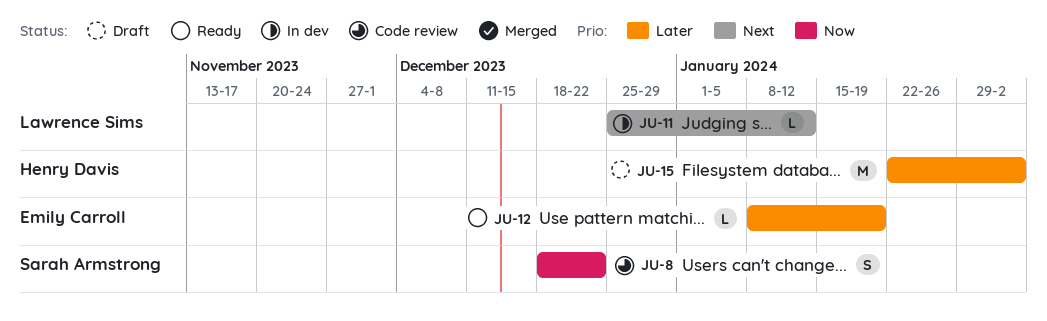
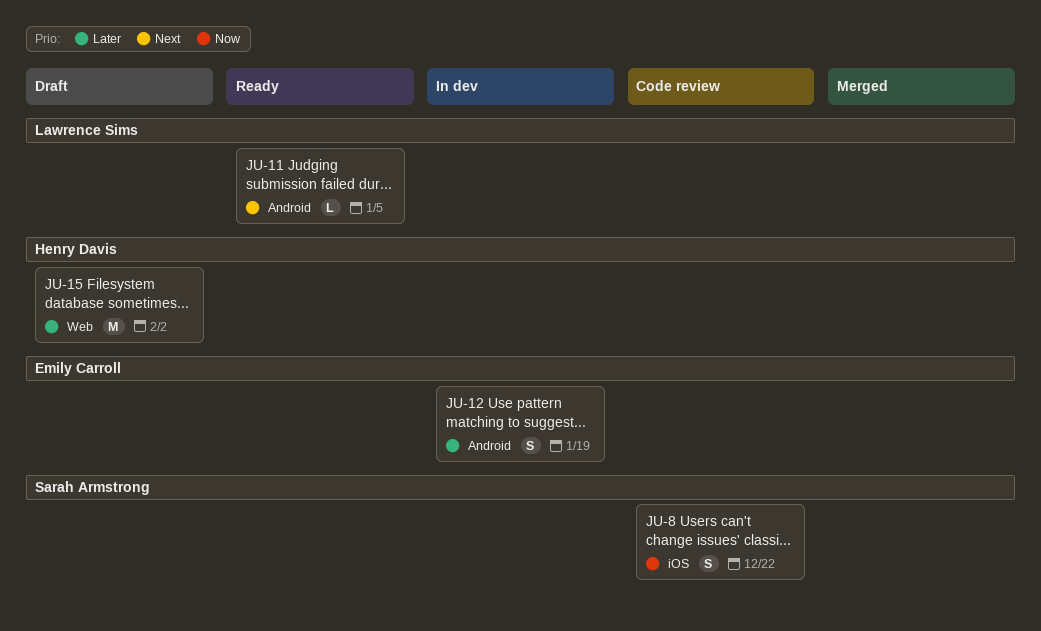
JU-11, status: In dev -> Ready
JU-11, due: Jan 12 -> Jan 5
JU-12, status: Ready -> In dev
JU-12, estimate: L -> S

